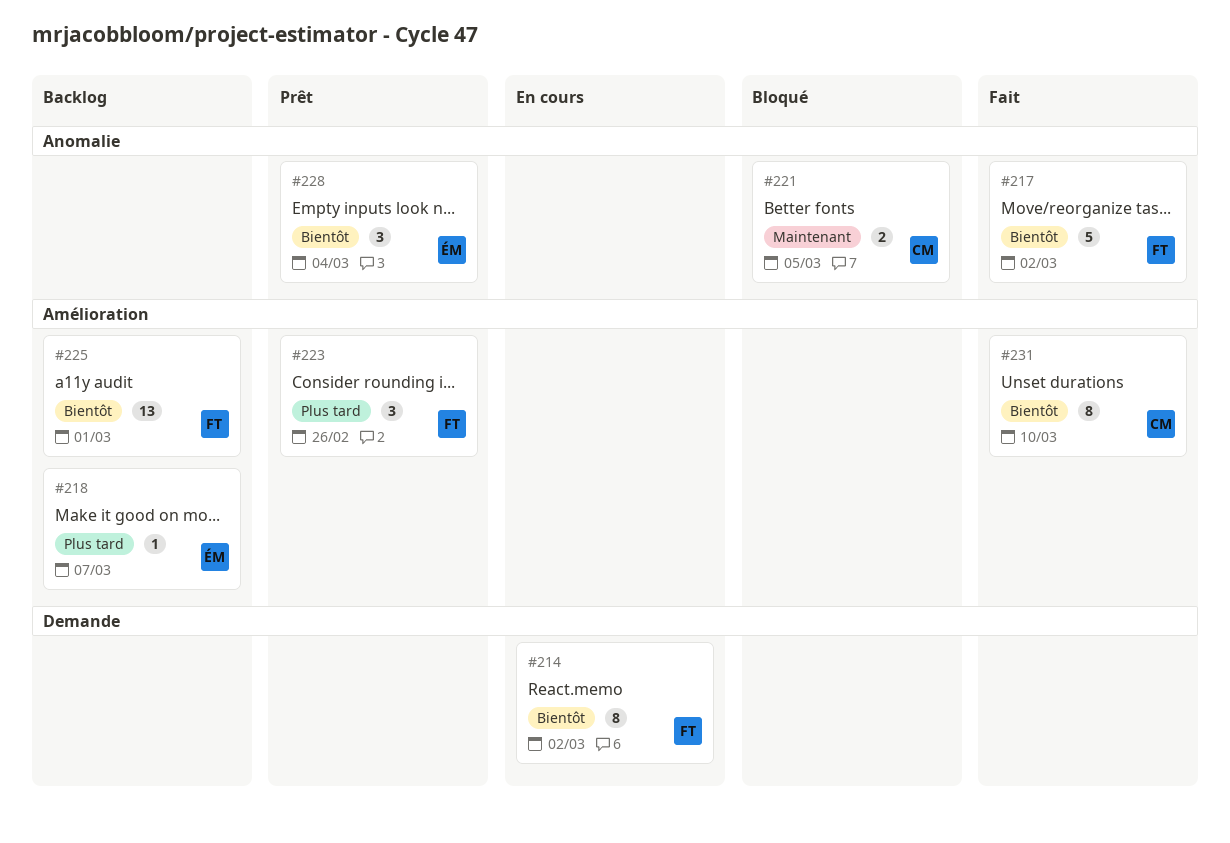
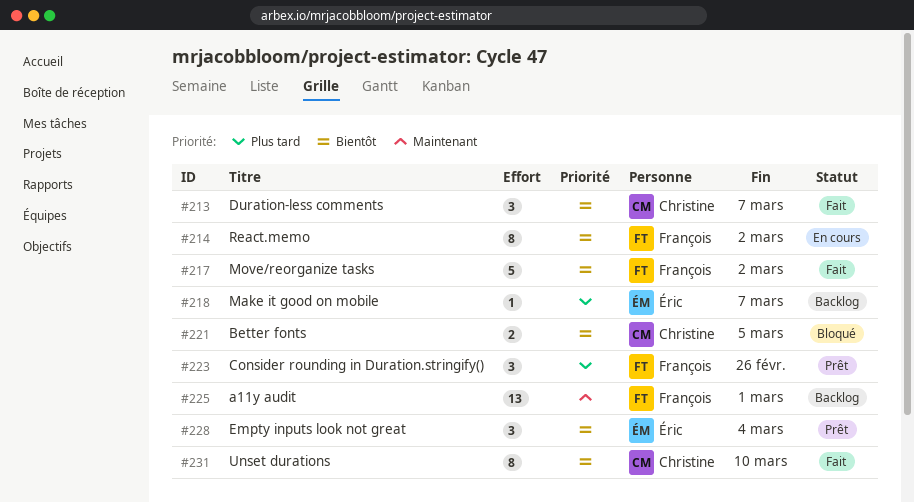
#213: none -> present
#221, priority: Maintenant -> Bientôt
#225, priority: Bientôt -> Maintenant

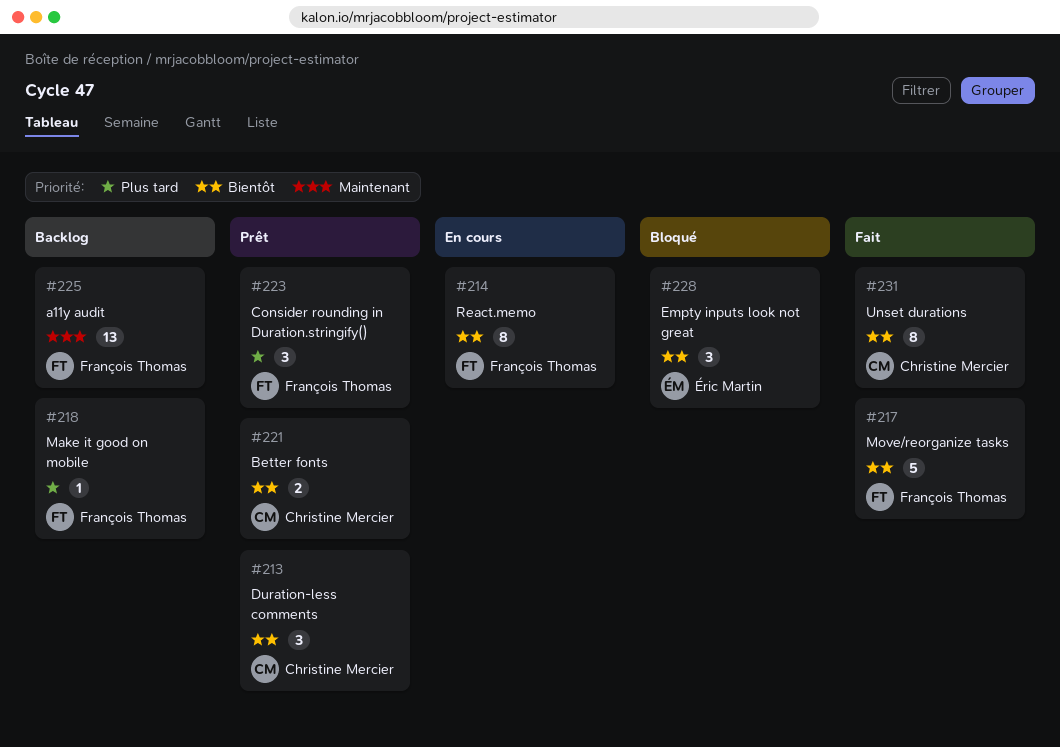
#213, status: Fait -> Prêt
#218, owner: Éric Martin -> François Thomas
#221, status: Bloqué -> Prêt
#228, status: Prêt -> Bloqué

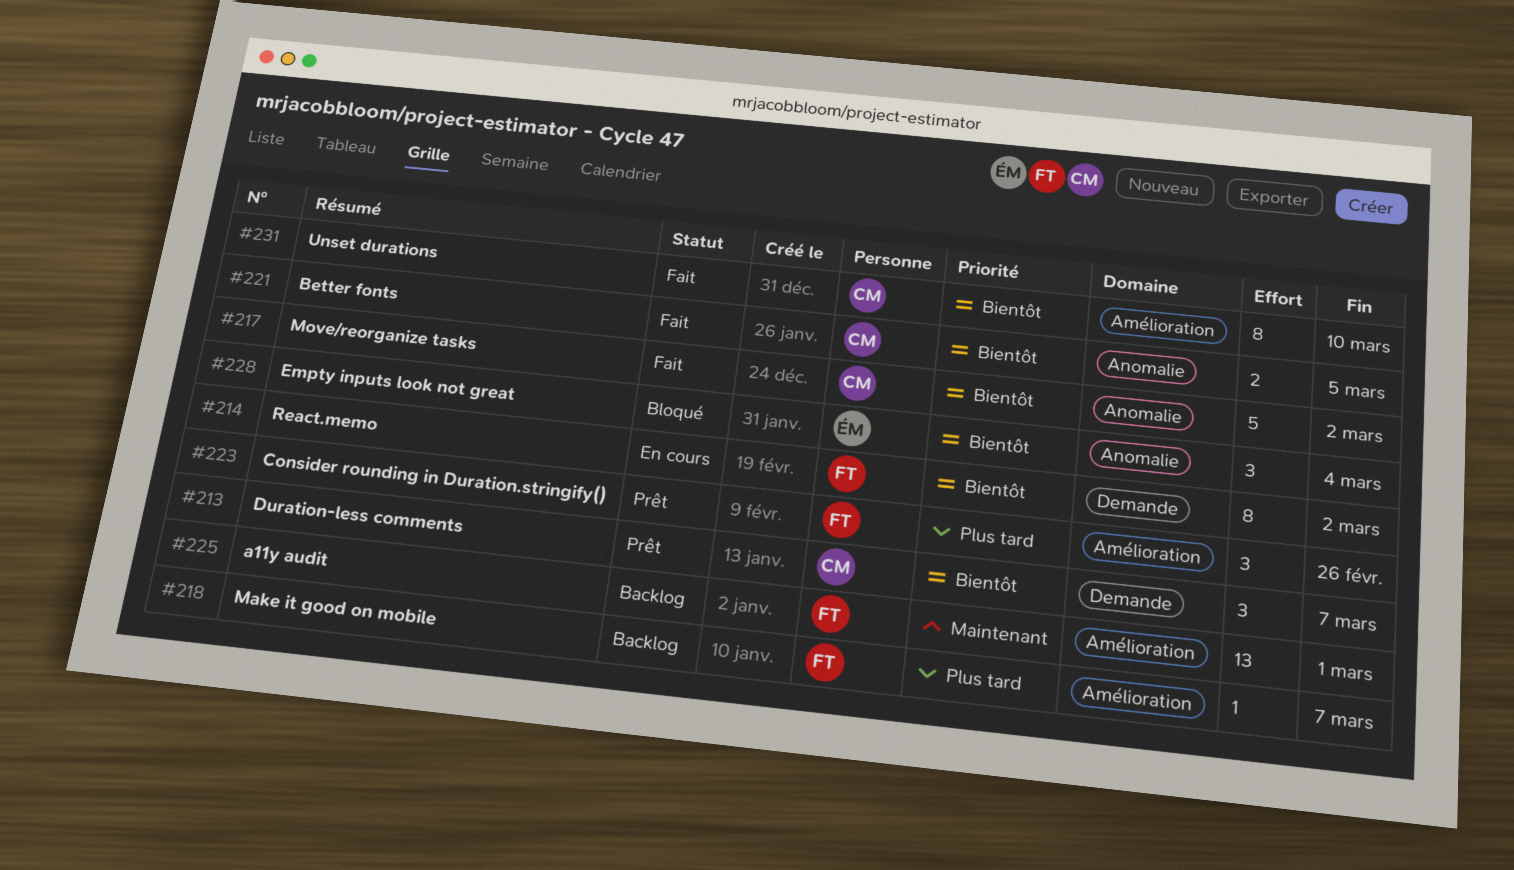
#217, owner: François Thomas -> Christine Mercier
#221, status: Prêt -> Fait

